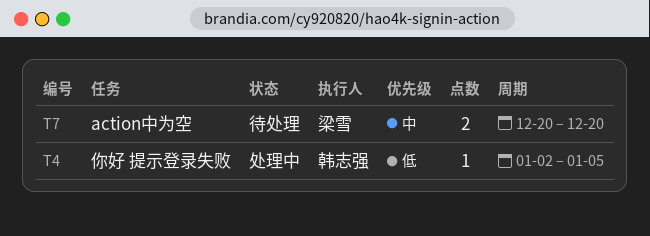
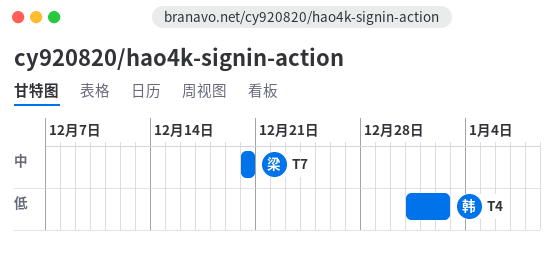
T4, start: Jan 2 -> Dec 31
T4, due: Jan 5 -> Jan 2

